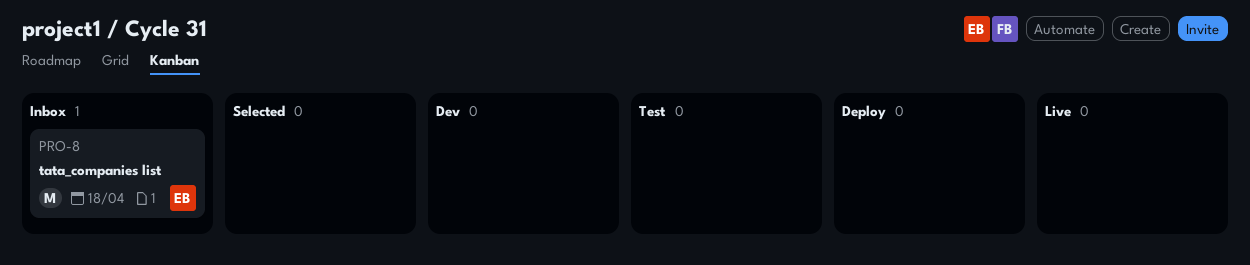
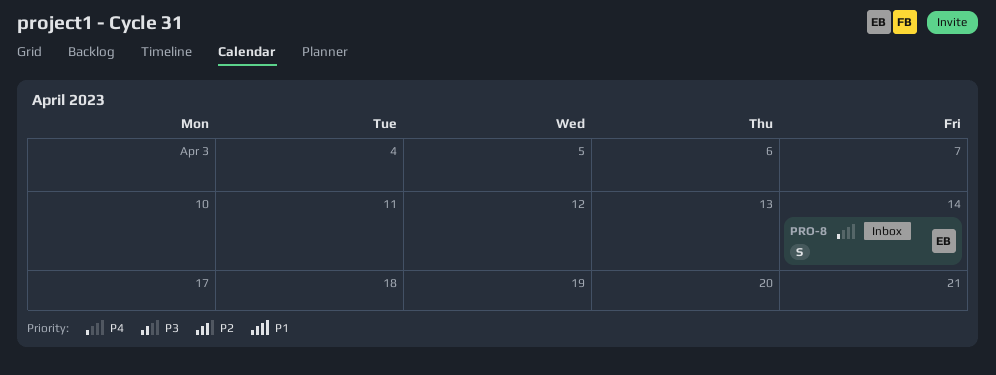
PRO-8, estimate: M -> S
PRO-8, due: Apr 18 -> Apr 14

